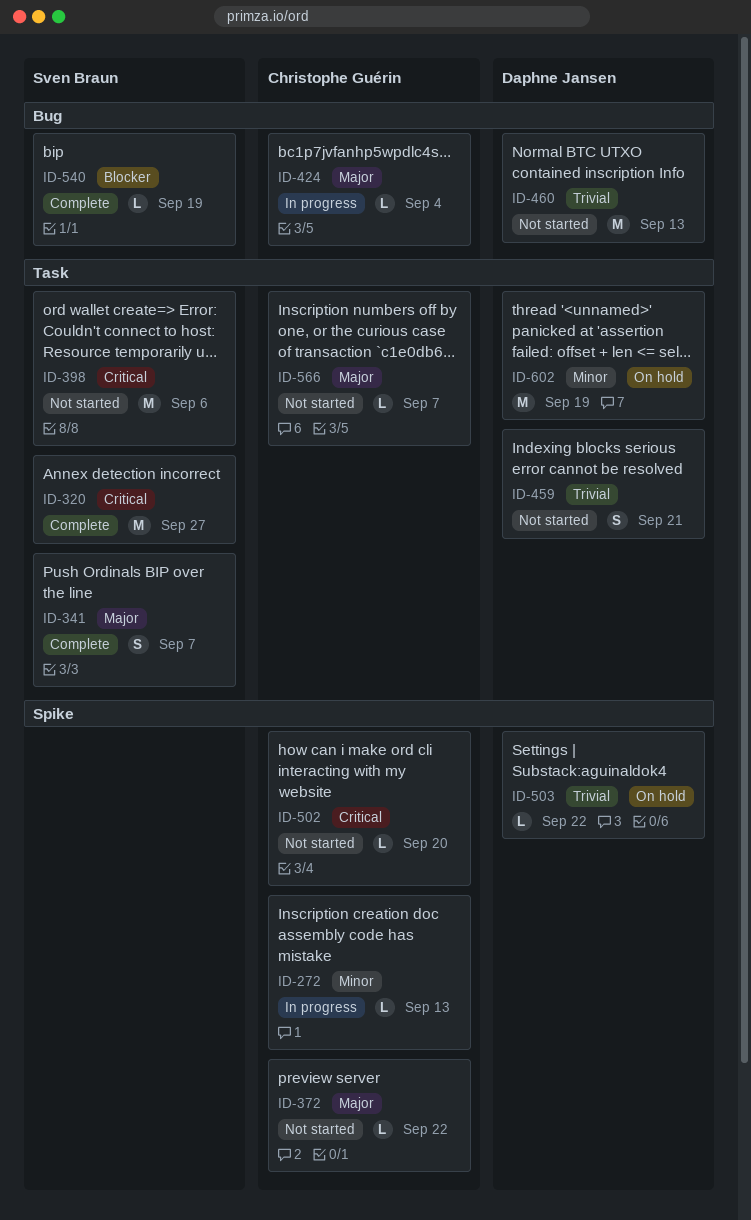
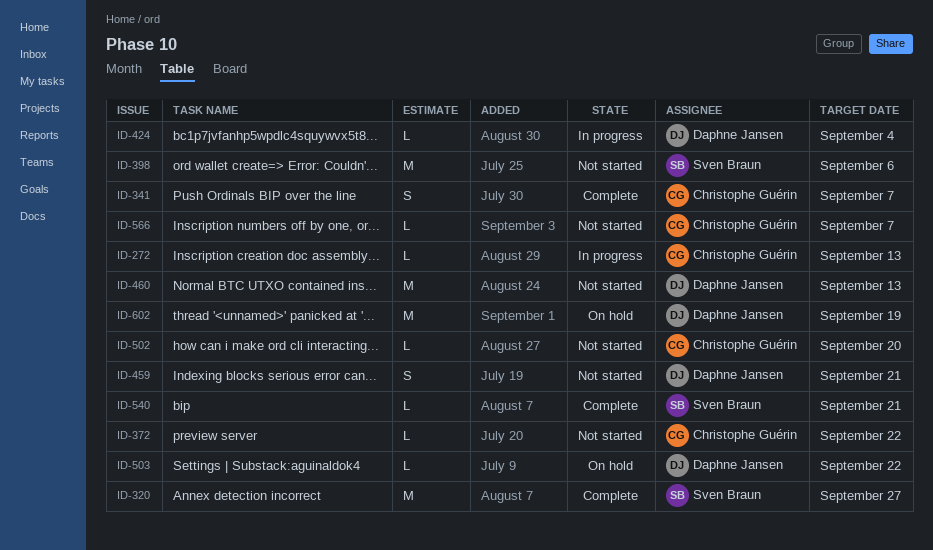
ID-341, owner: Sven Braun -> Christophe Guérin
ID-424, owner: Christophe Guérin -> Daphne Jansen
ID-540, due: Sep 19 -> Sep 21

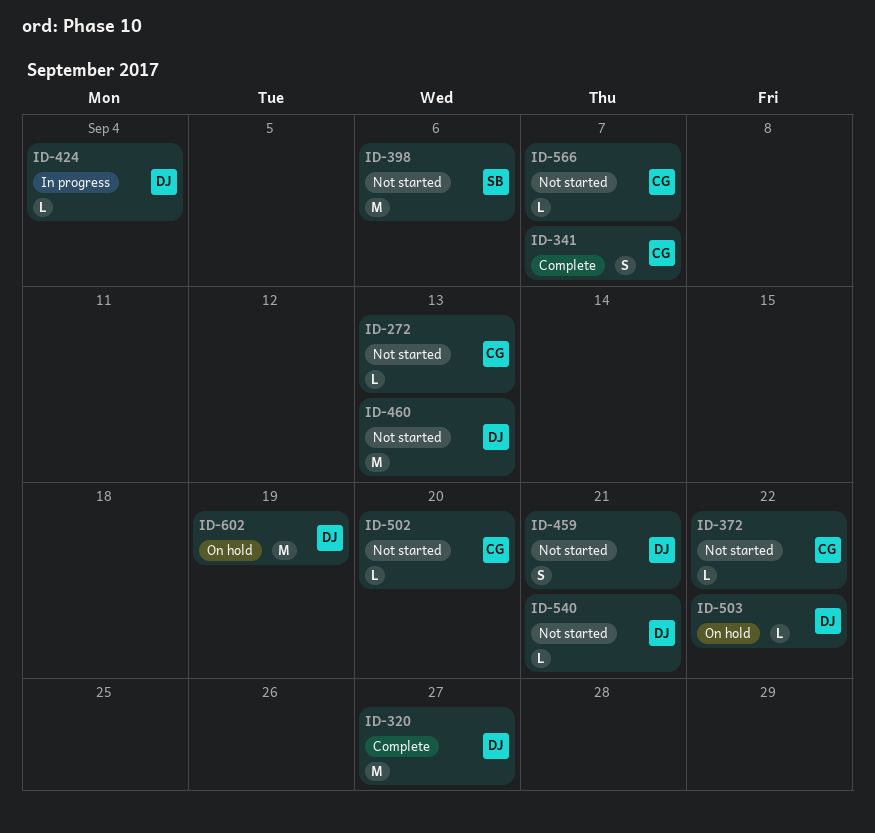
ID-272, status: In progress -> Not started
ID-320, owner: Sven Braun -> Daphne Jansen
ID-540, status: Complete -> Not started
ID-540, owner: Sven Braun -> Daphne Jansen

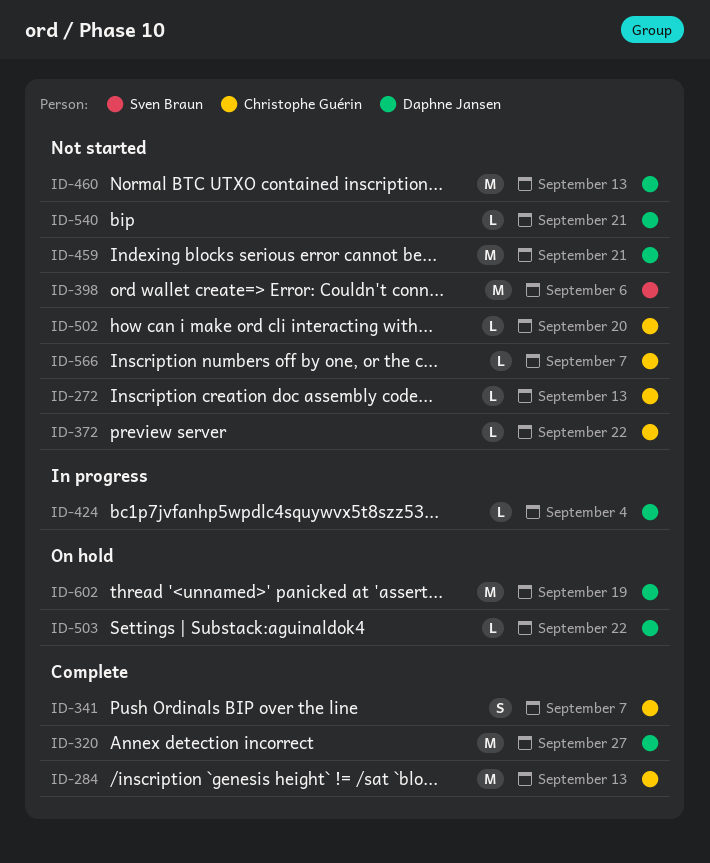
ID-284: none -> present
ID-459, estimate: S -> M

